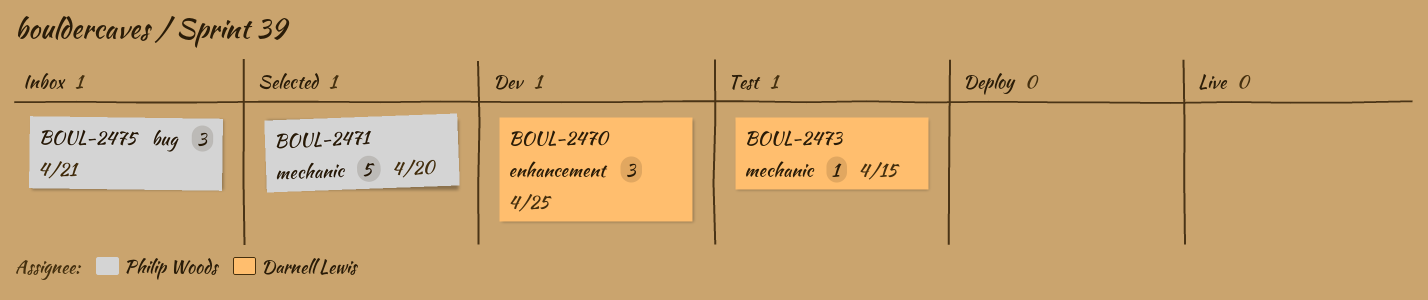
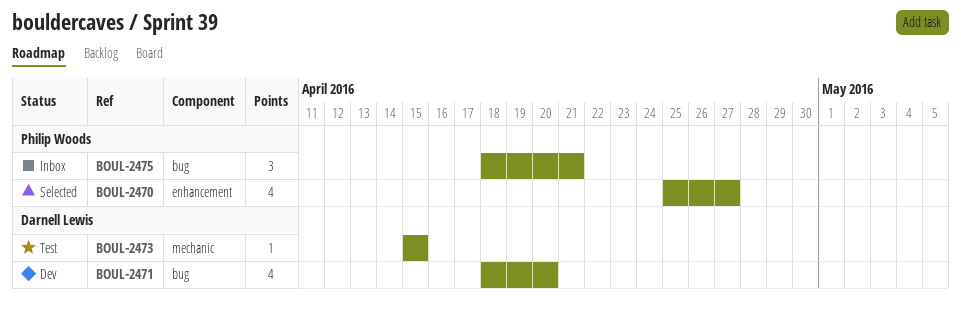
BOUL-2470, status: Dev -> Selected
BOUL-2470, owner: Darnell Lewis -> Philip Woods
BOUL-2470, estimate: 3 -> 4
BOUL-2470, due: Apr 25 -> Apr 27
BOUL-2471, status: Selected -> Dev
BOUL-2471, owner: Philip Woods -> Darnell Lewis
BOUL-2471, label: mechanic -> bug
BOUL-2471, estimate: 5 -> 4

